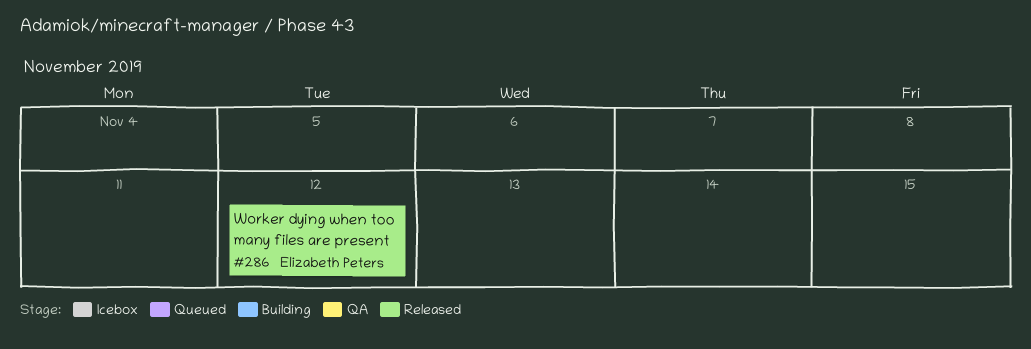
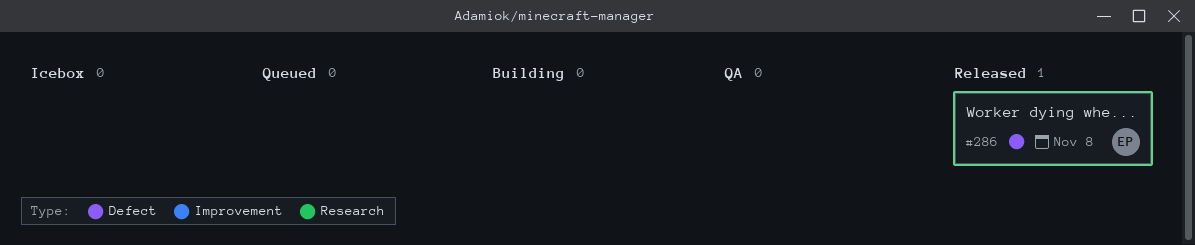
#286, due: Nov 12 -> Nov 8

